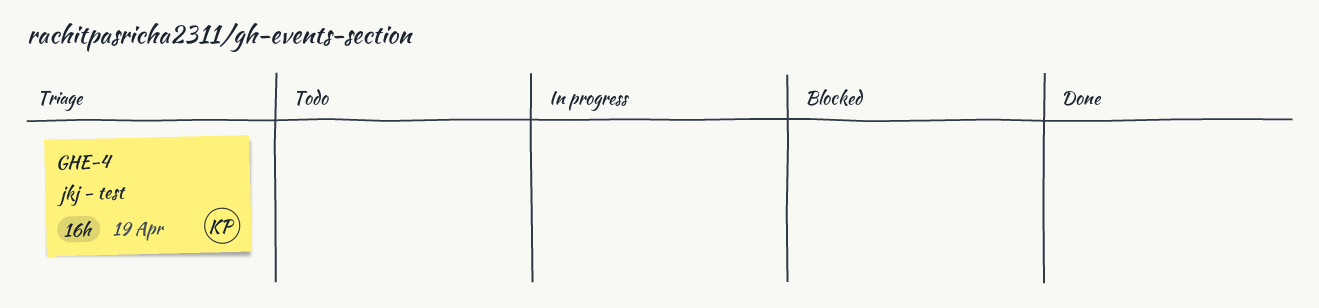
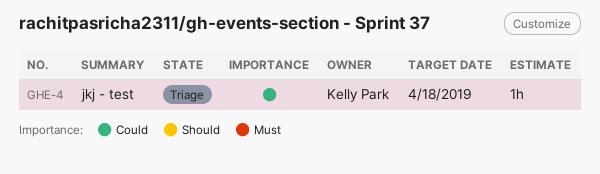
GHE-4, estimate: 16h -> 1h
GHE-4, due: Apr 19 -> Apr 18

